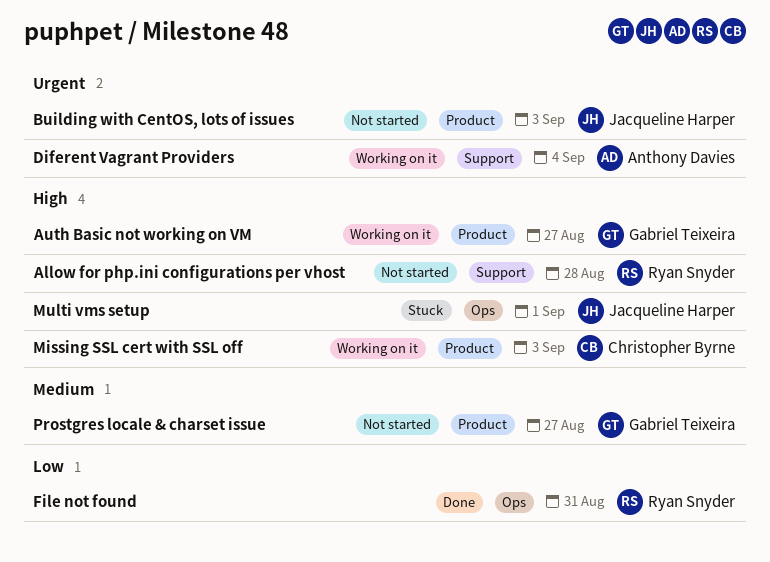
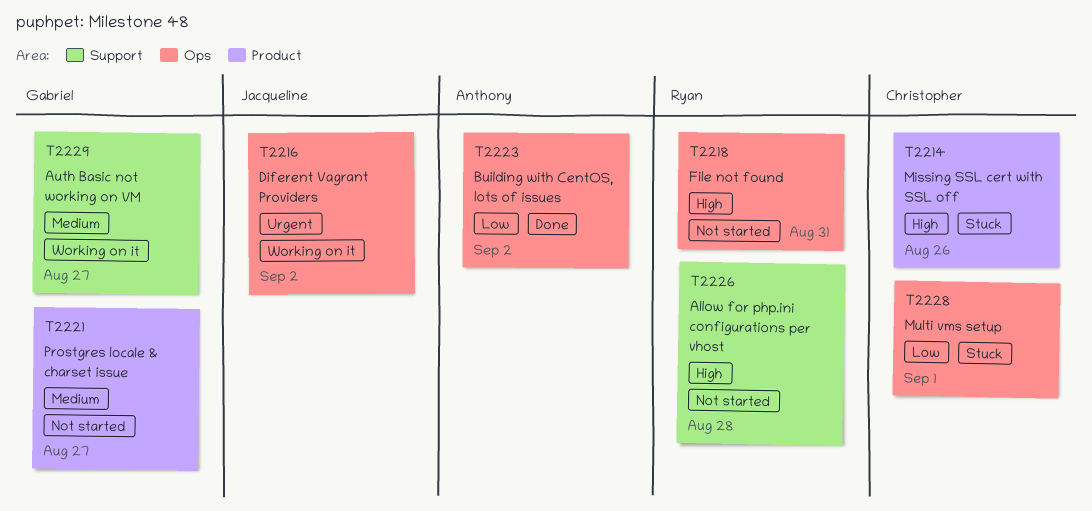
Auth Basic not working on VM, priority: High -> Medium
Auth Basic not working on VM, label: Product -> Support
Building with CentOS, lots of issues, status: Not started -> Done
Building with CentOS, lots of issues, owner: Jacqueline Harper -> Anthony Davies
Building with CentOS, lots of issues, priority: Urgent -> Low
Building with CentOS, lots of issues, label: Product -> Ops
Building with CentOS, lots of issues, due: Sep 3 -> Sep 2
Diferent Vagrant Providers, owner: Anthony Davies -> Jacqueline Harper
Diferent Vagrant Providers, label: Support -> Ops
Diferent Vagrant Providers, due: Sep 4 -> Sep 2
File not found, status: Done -> Not started
File not found, priority: Low -> High
Missing SSL cert with SSL off, status: Working on it -> Stuck
Missing SSL cert with SSL off, due: Sep 3 -> Aug 26
Multi vms setup, owner: Jacqueline Harper -> Christopher Byrne
Multi vms setup, priority: High -> Low

